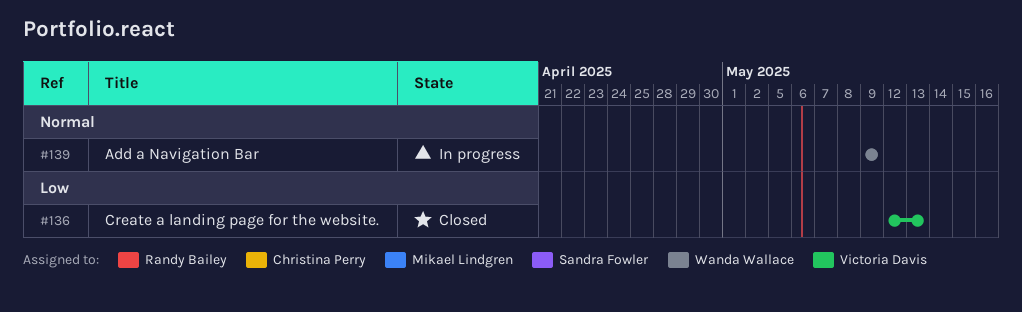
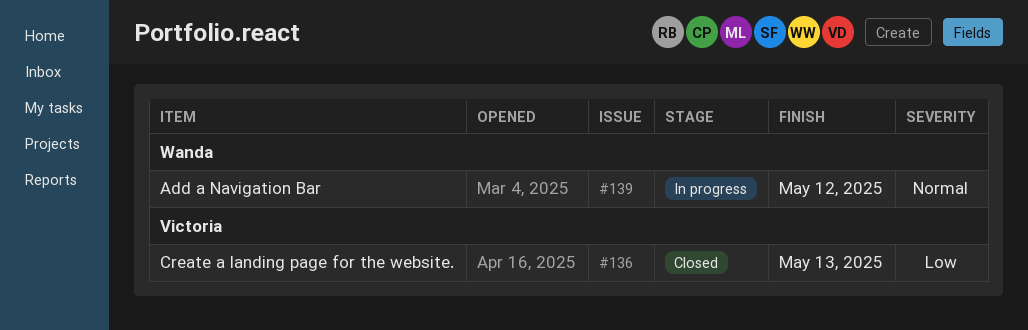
#139, due: May 9 -> May 12

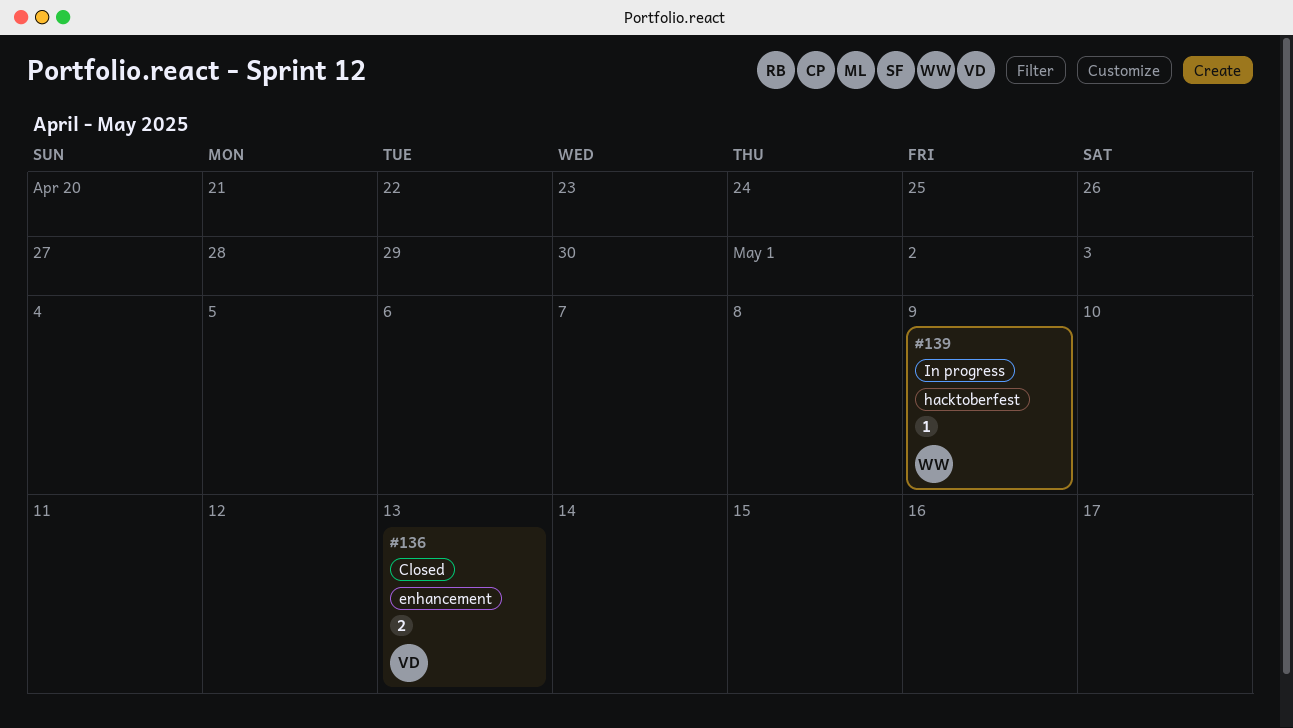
#139, due: May 12 -> May 9

